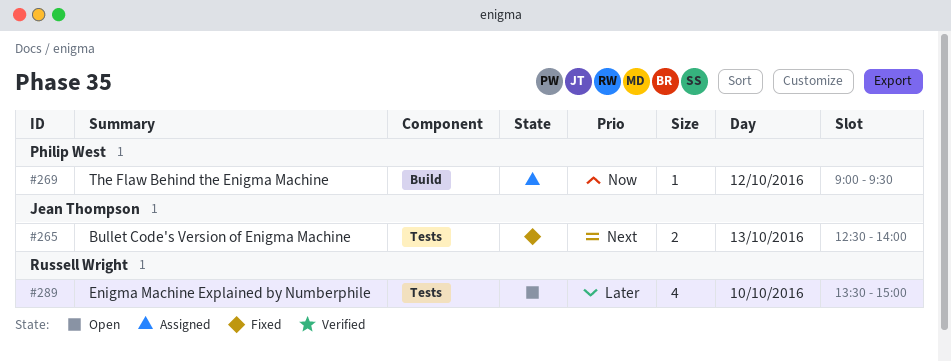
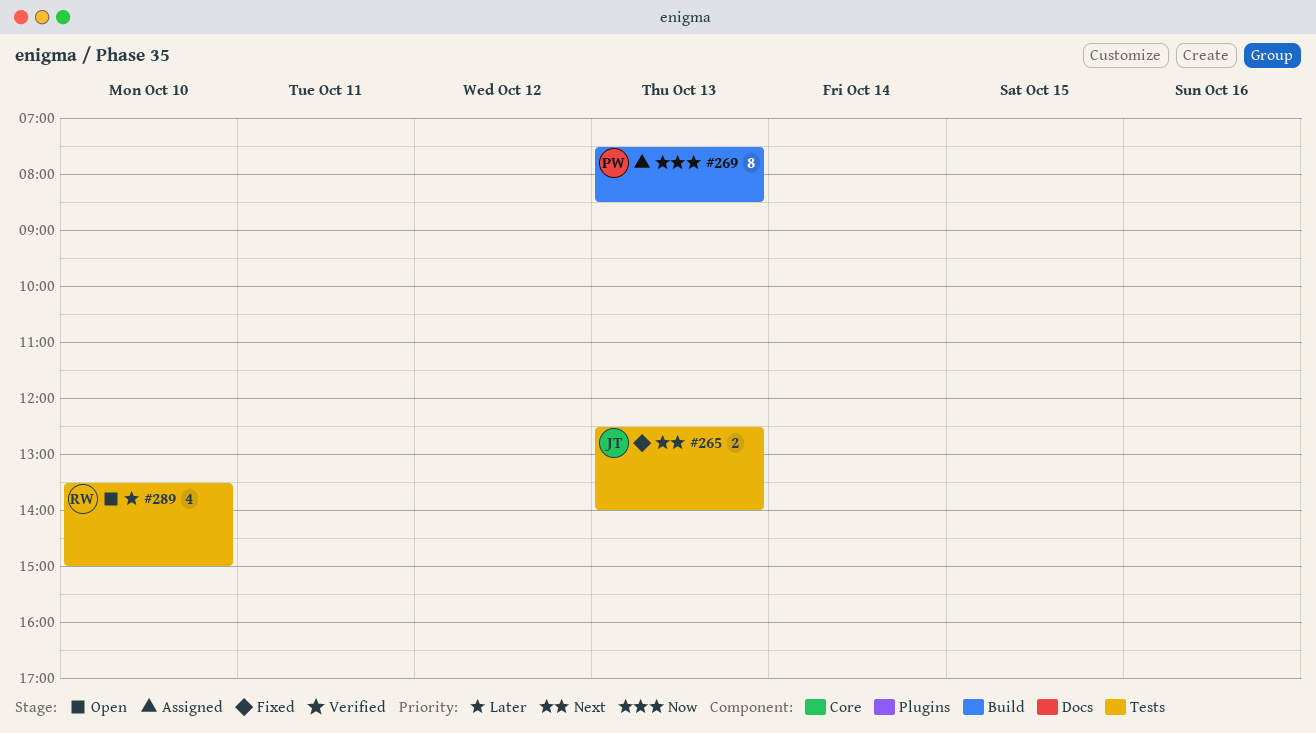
#269, estimate: 1 -> 8
#269, day: Oct 12 -> Oct 13
#269, begins: 09:00 -> 07:30
#269, ends: 09:30 -> 08:30

